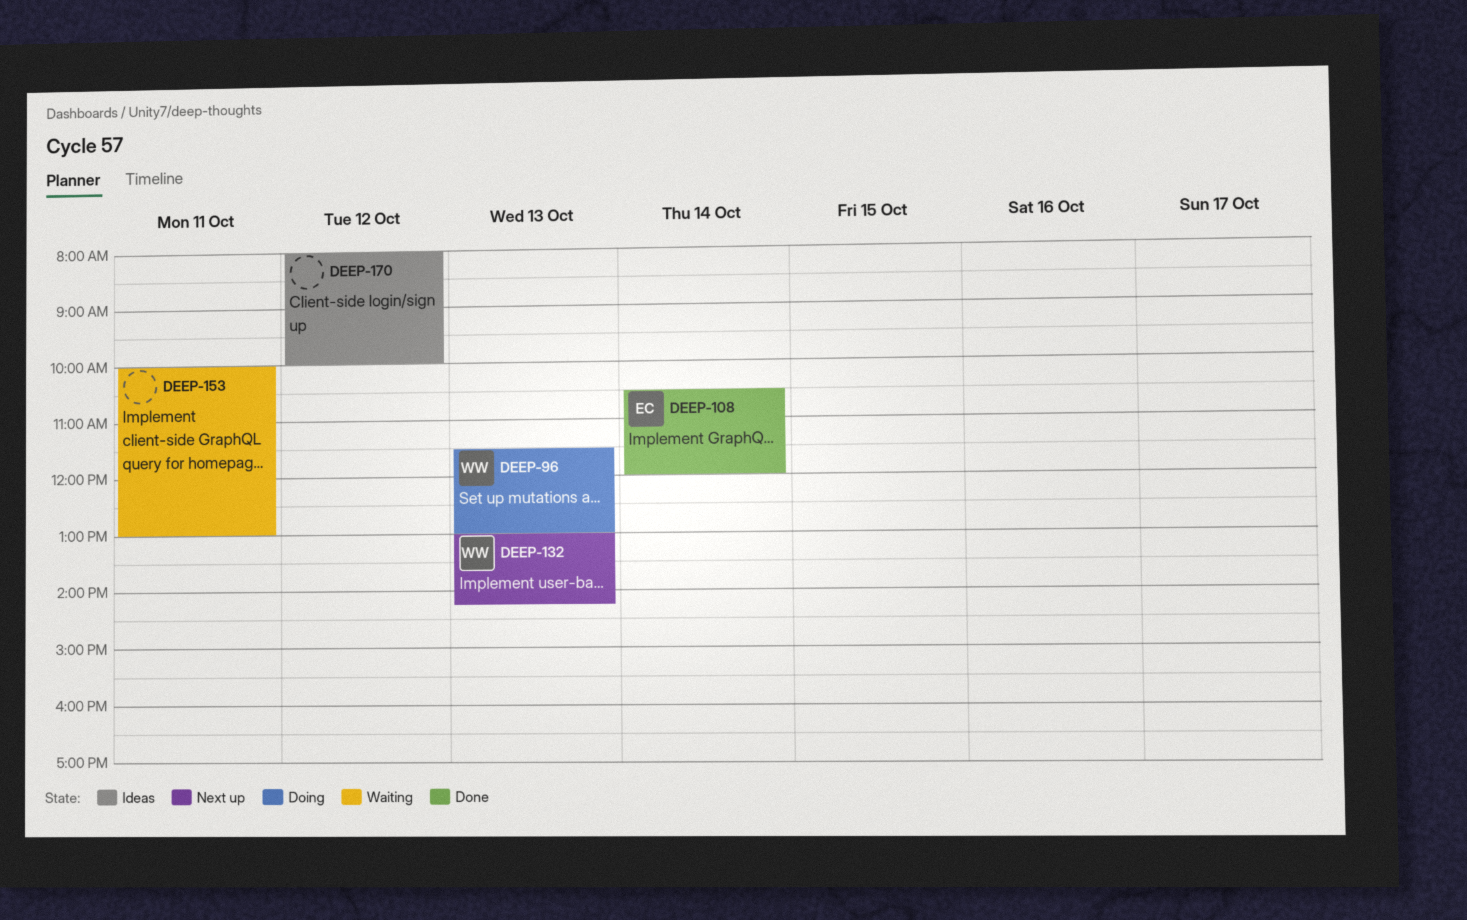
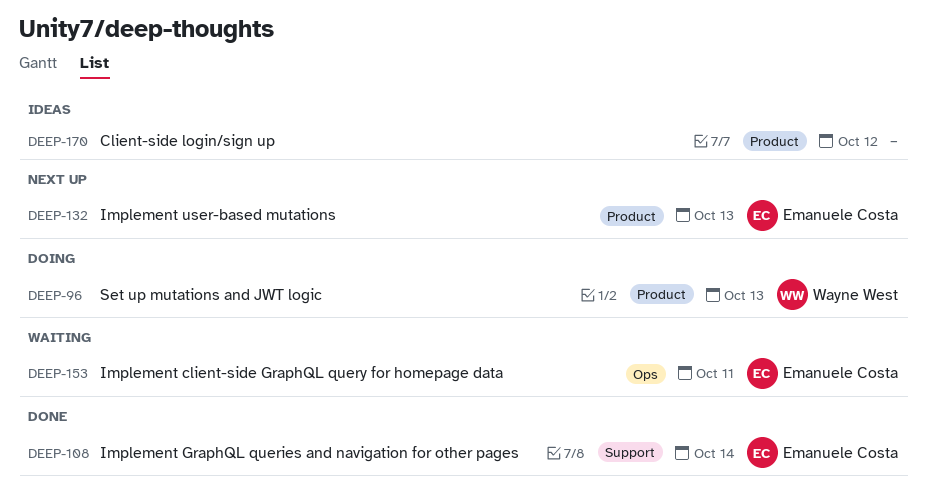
DEEP-132, owner: Wayne West -> Emanuele Costa
DEEP-153, owner: none -> Emanuele Costa

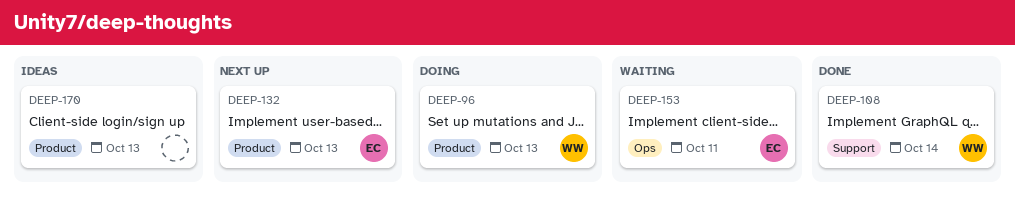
DEEP-108, owner: Emanuele Costa -> Wayne West
DEEP-170, day: Oct 12 -> Oct 13

